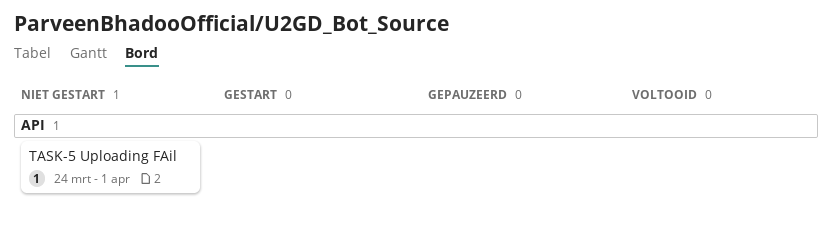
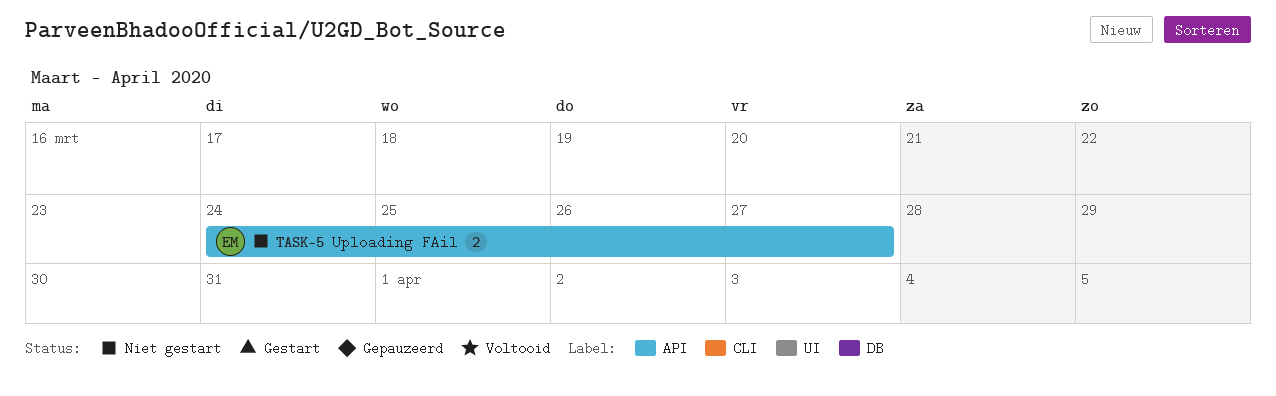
TASK-5, estimate: 1 -> 2
TASK-5, due: Apr 1 -> Mar 27

